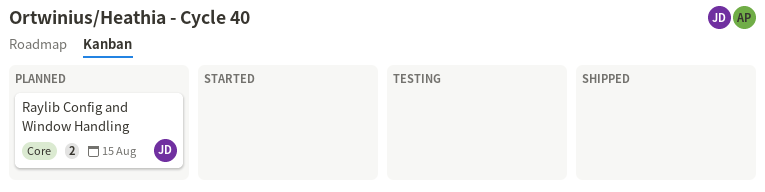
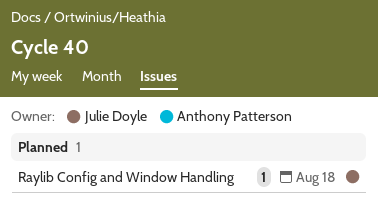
Raylib Config and Window Handling, estimate: 2 -> 1
Raylib Config and Window Handling, due: Aug 15 -> Aug 18

